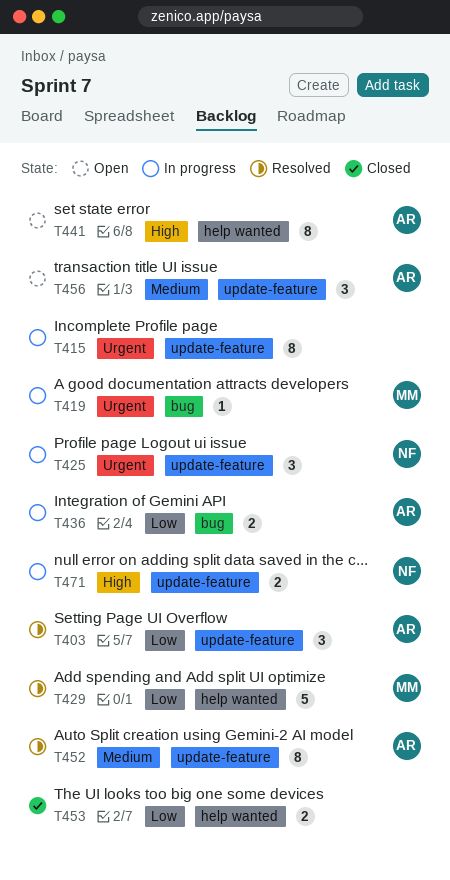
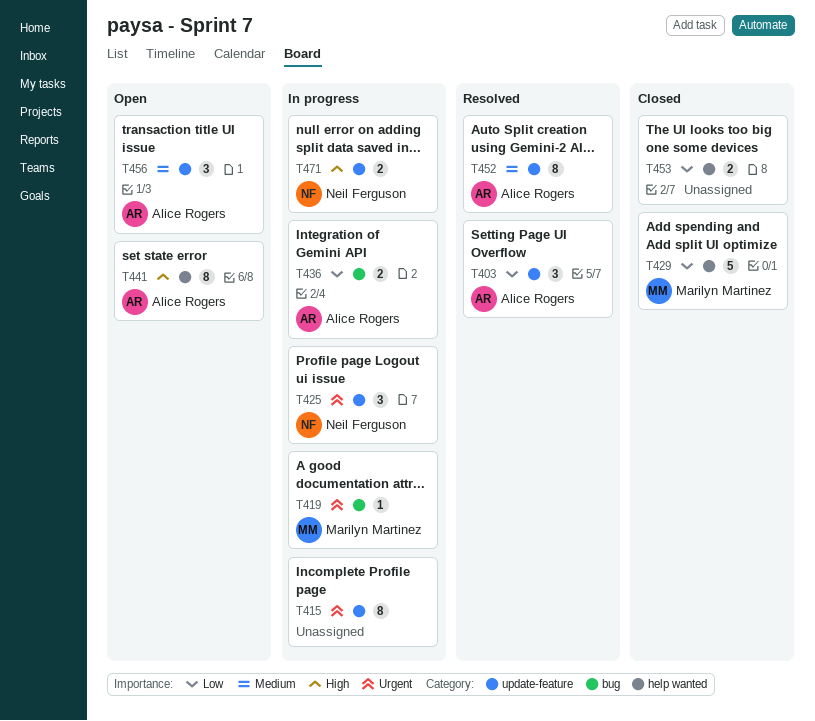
T429, status: Resolved -> Closed

